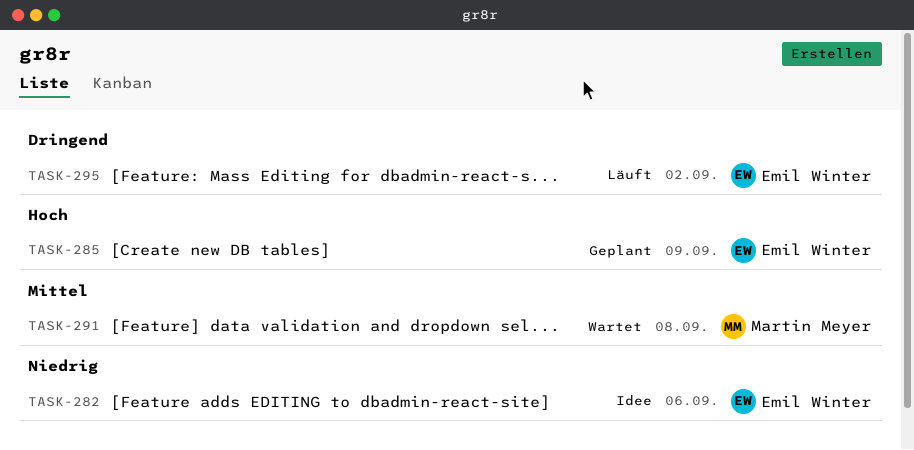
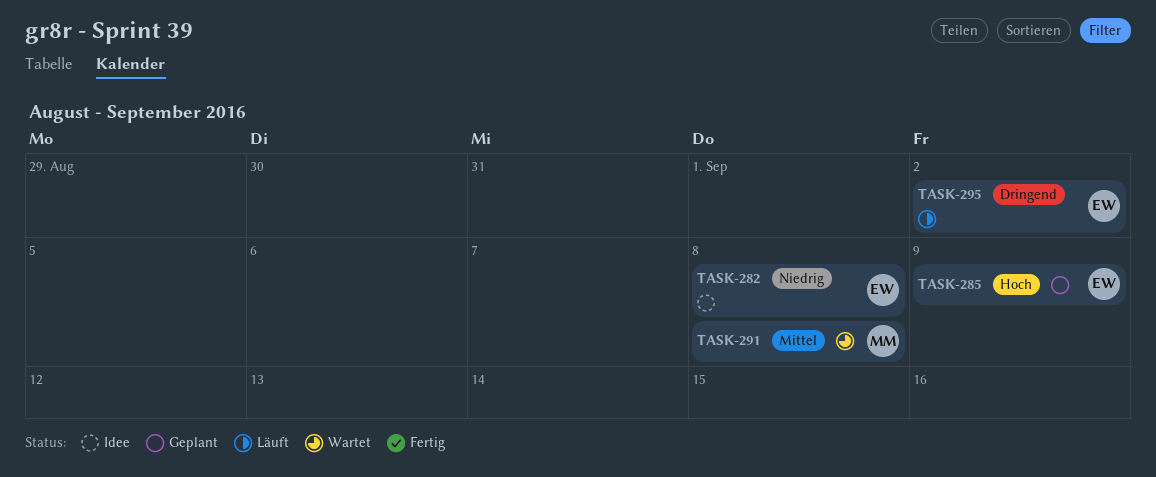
TASK-282, due: Sep 6 -> Sep 8

